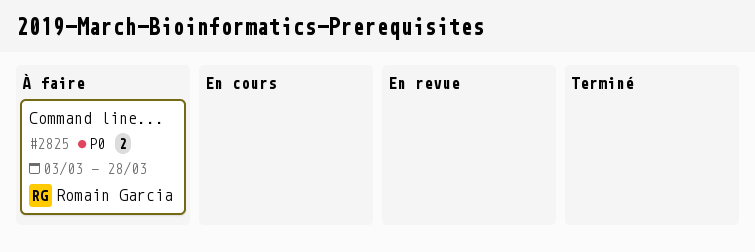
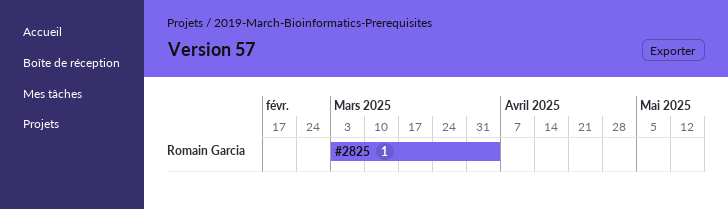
#2825, estimate: 2 -> 1
#2825, due: Mar 28 -> Apr 4

